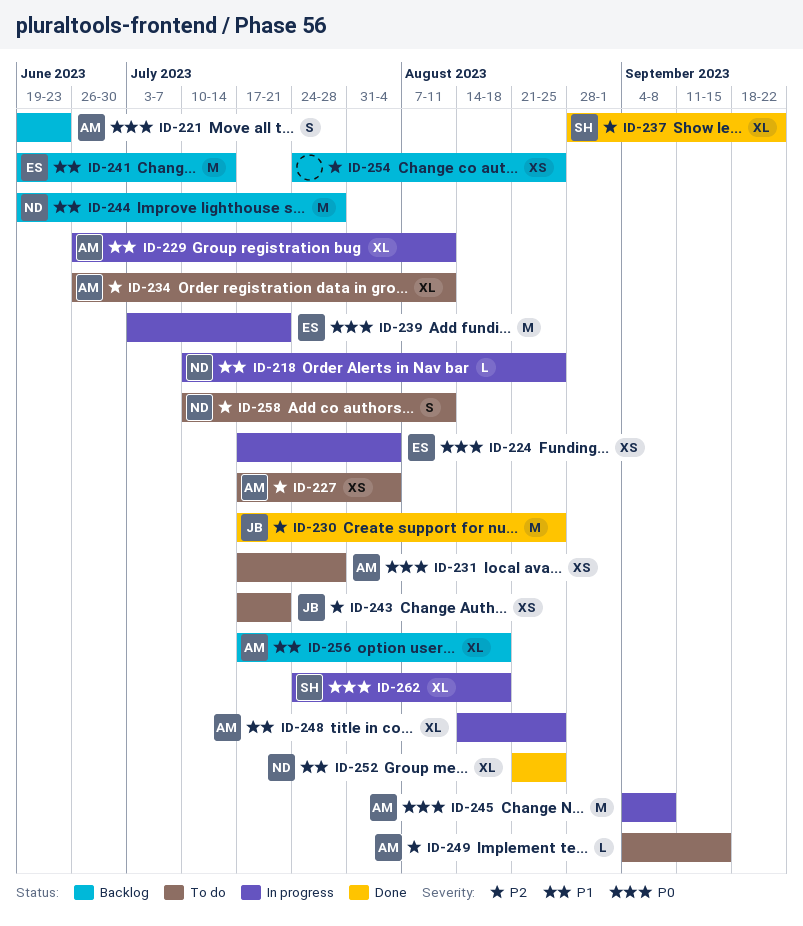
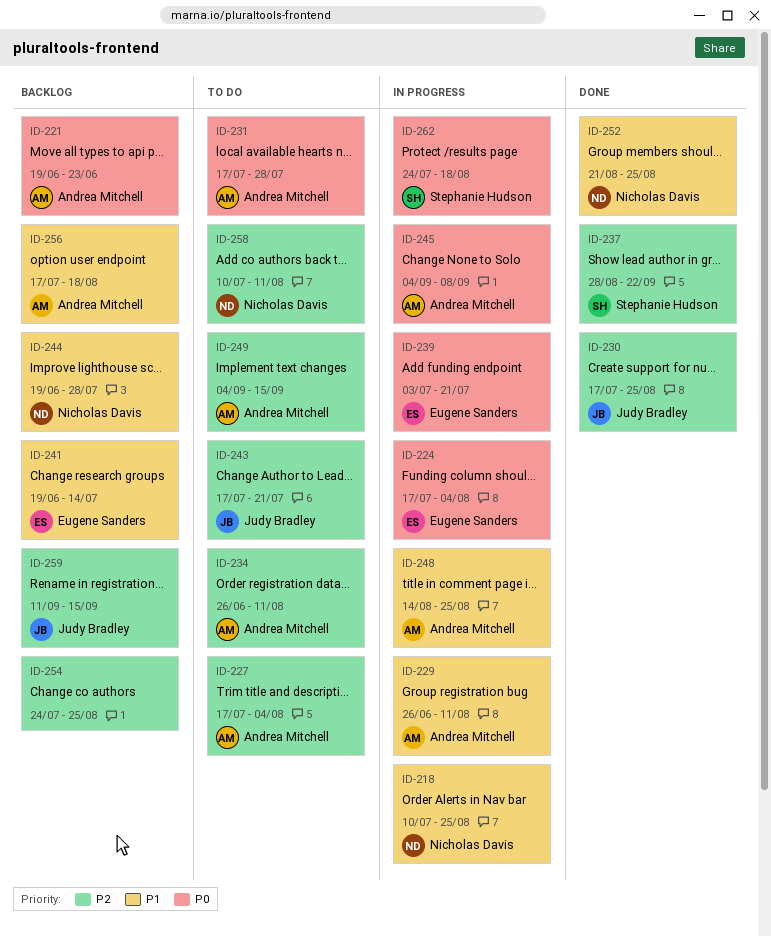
ID-259: none -> present

